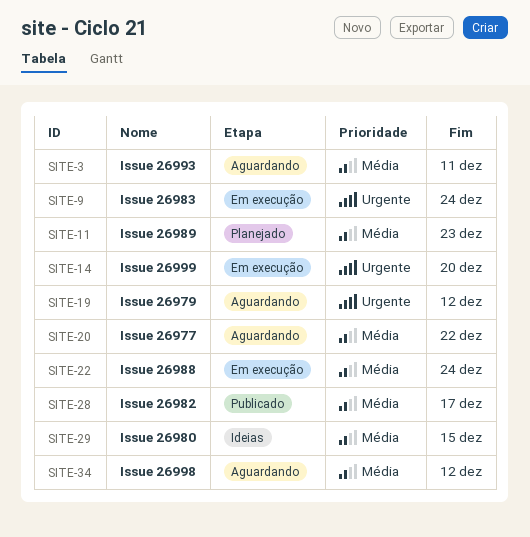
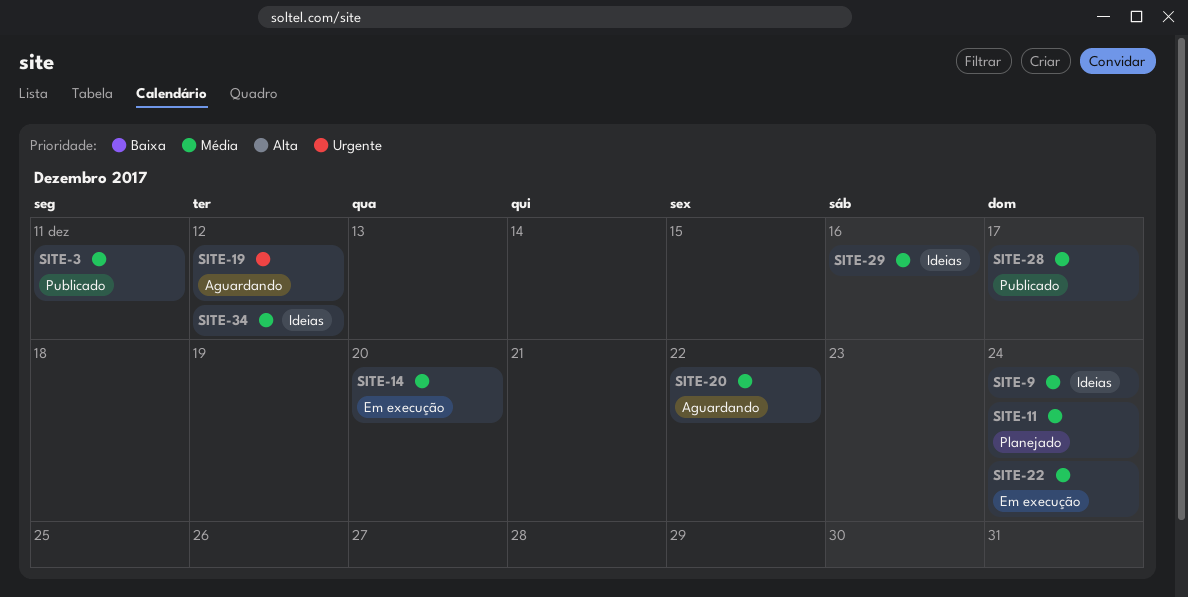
SITE-3, status: Aguardando -> Publicado
SITE-9, status: Em execução -> Ideias
SITE-9, priority: Urgente -> Média
SITE-11, due: Dec 23 -> Dec 24
SITE-14, priority: Urgente -> Média
SITE-29, due: Dec 15 -> Dec 16
SITE-34, status: Aguardando -> Ideias

